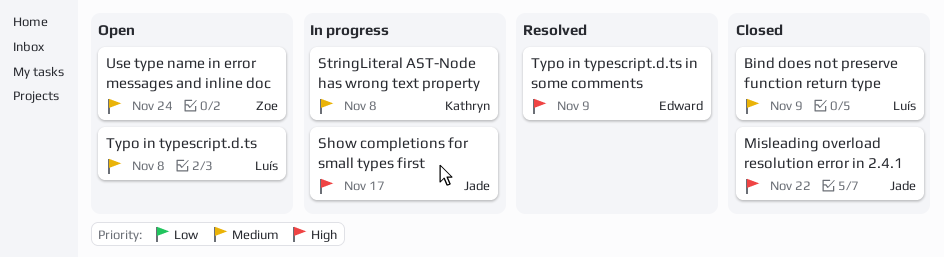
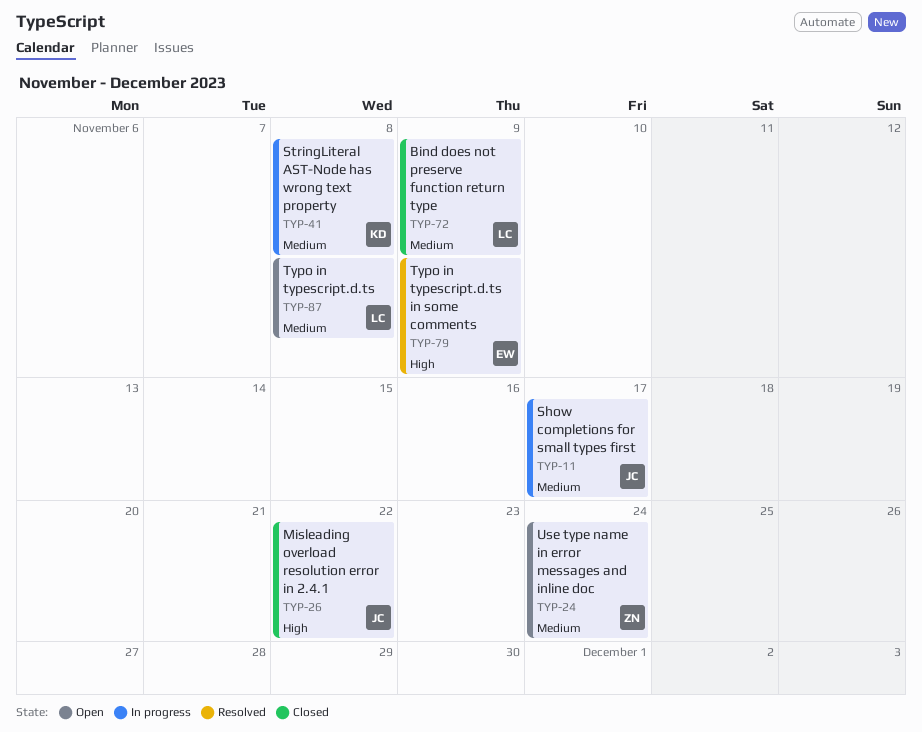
Show completions for small types first, priority: High -> Medium

